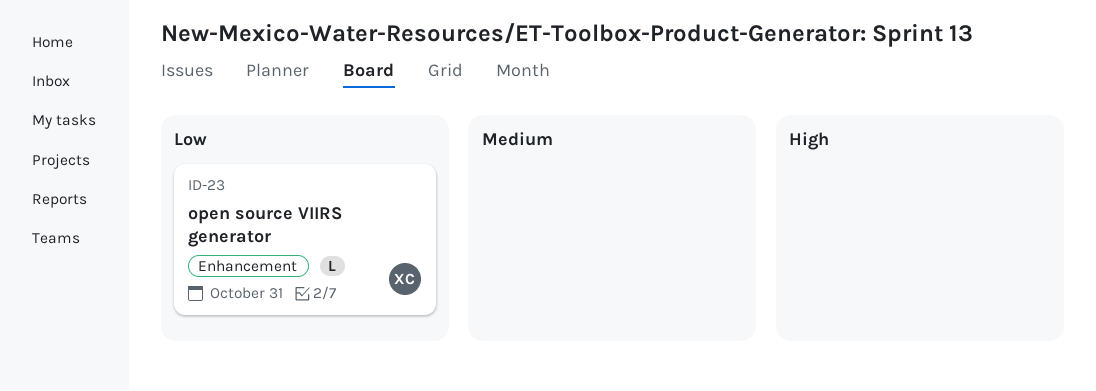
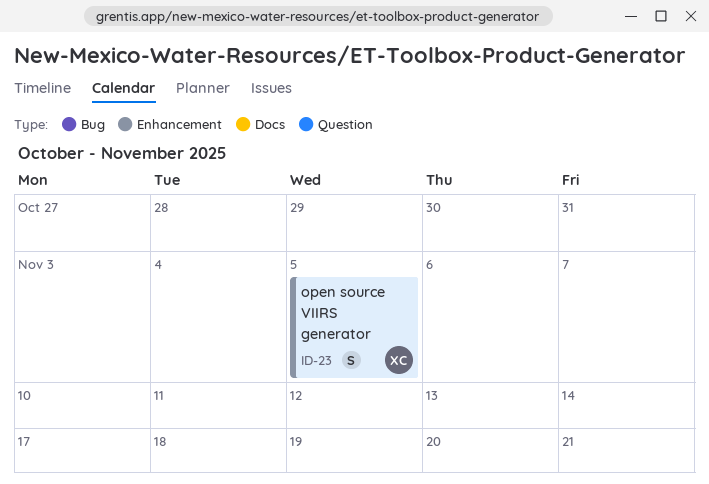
ID-23, estimate: L -> S
ID-23, due: Oct 31 -> Nov 5

